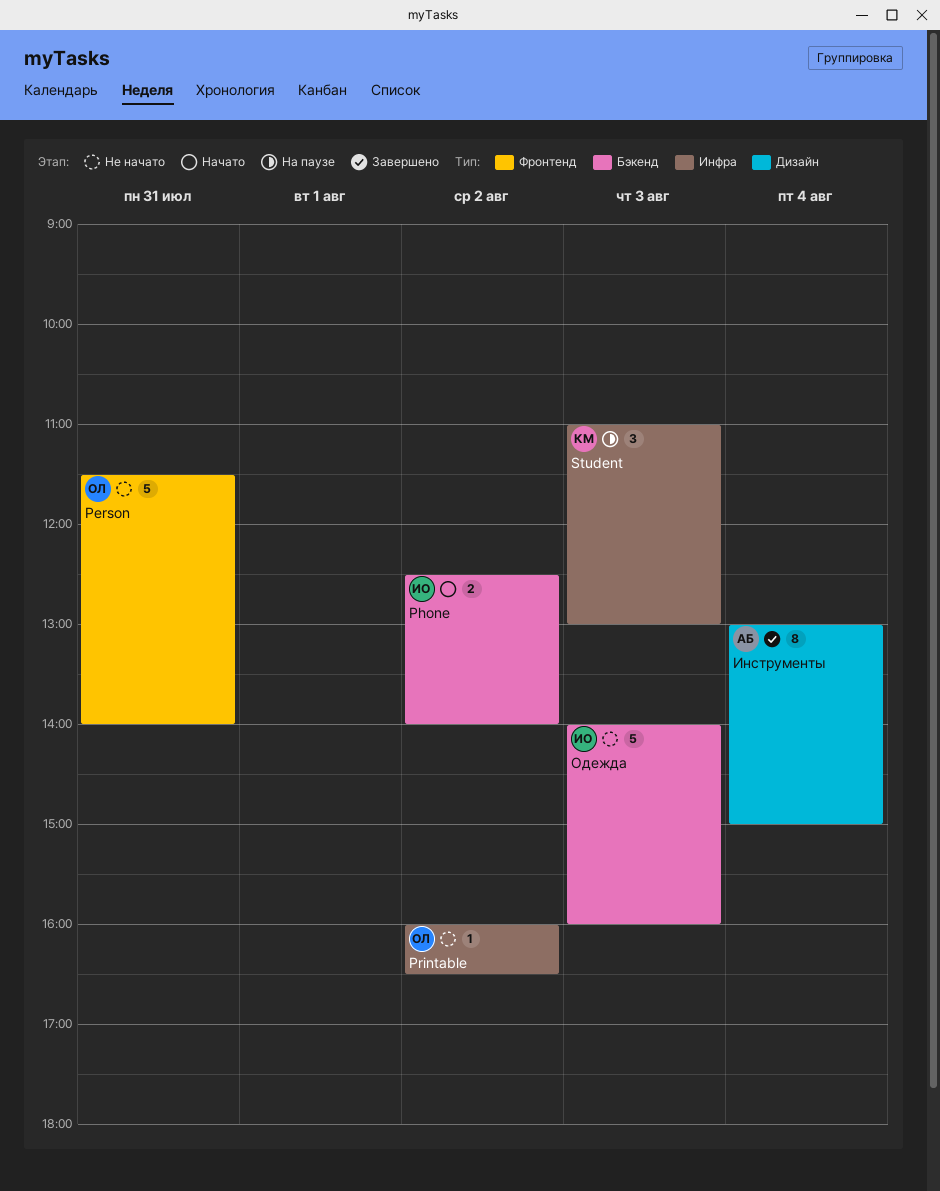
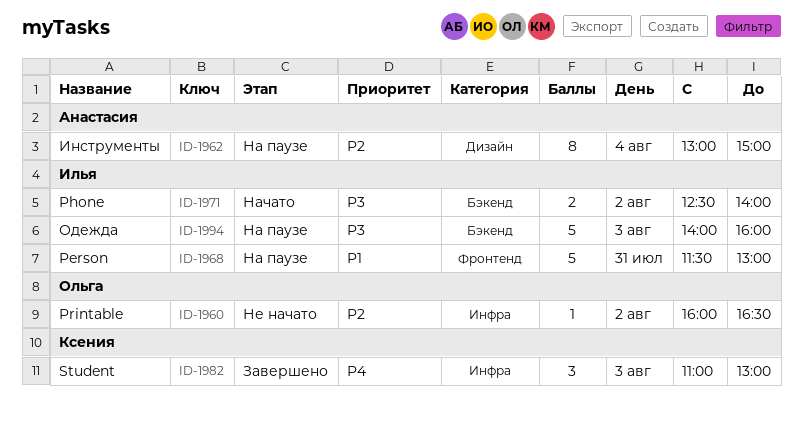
Person, status: Не начато -> На паузе
Person, owner: Ольга -> Илья
Person, ends: 14:00 -> 13:00
Student, status: На паузе -> Завершено
Инструменты, status: Завершено -> На паузе
Одежда, status: Не начато -> На паузе

